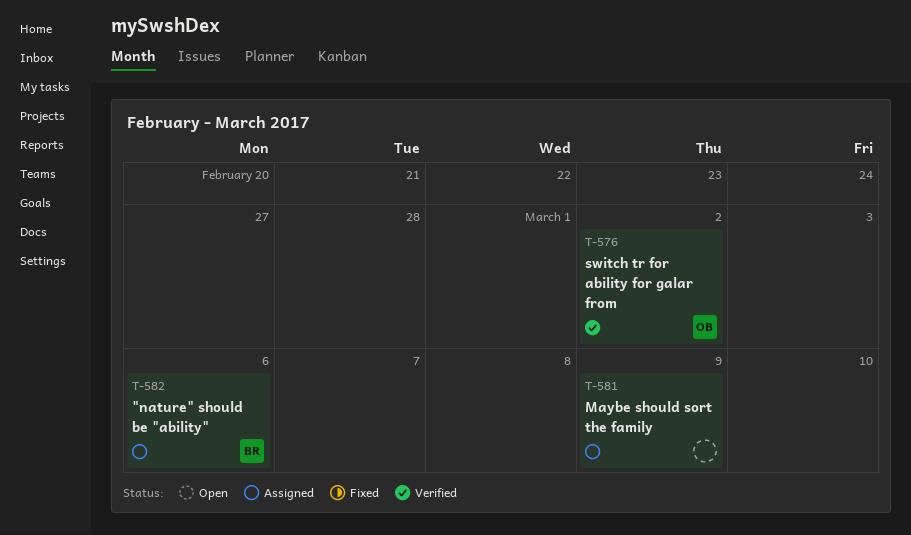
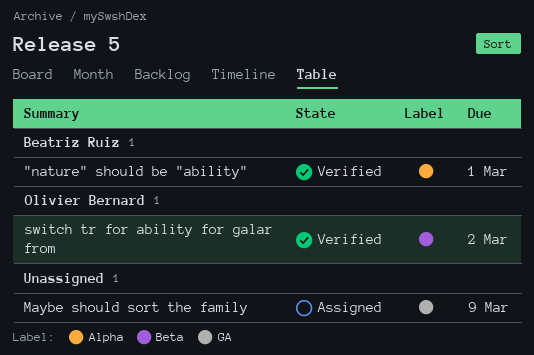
"nature" should be "ability", status: Assigned -> Verified
"nature" should be "ability", due: Mar 6 -> Mar 1

